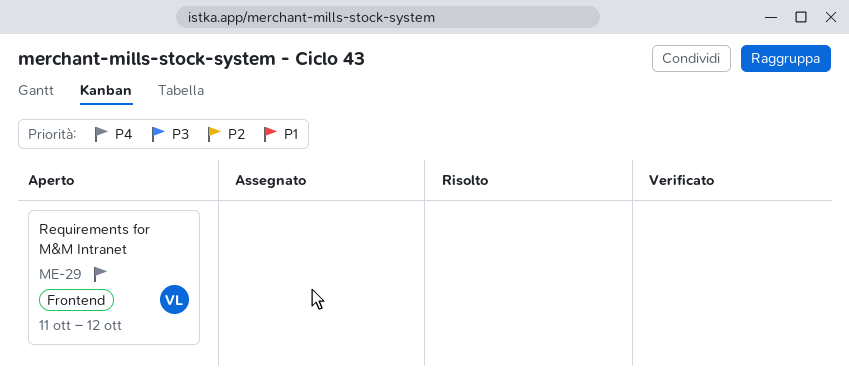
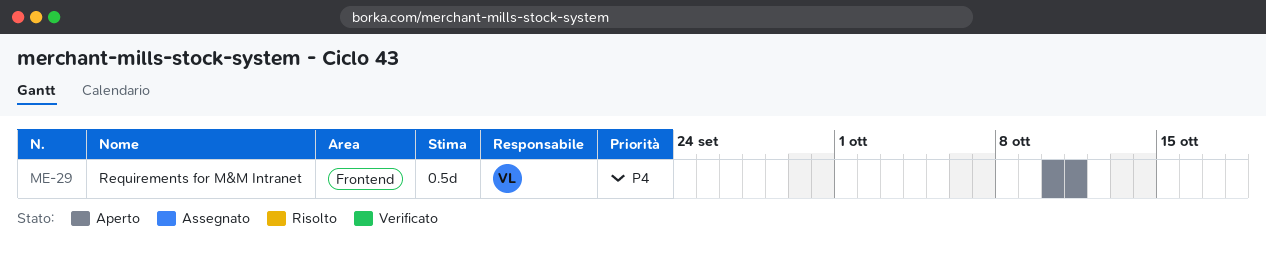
ME-29, start: Oct 11 -> Oct 10
ME-29, due: Oct 12 -> Oct 11

